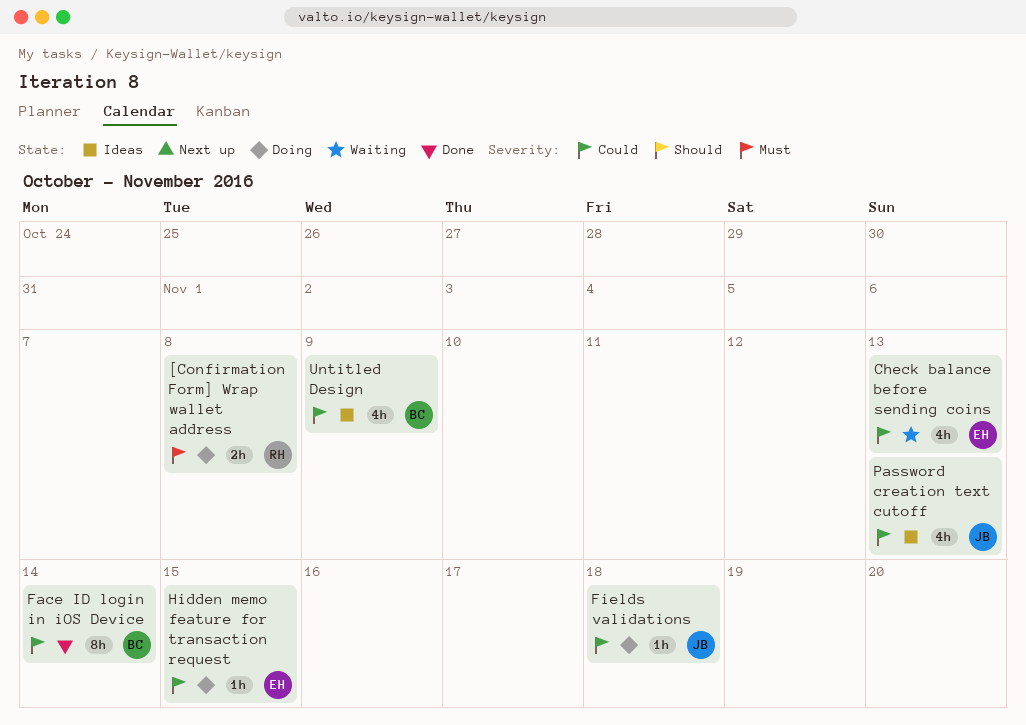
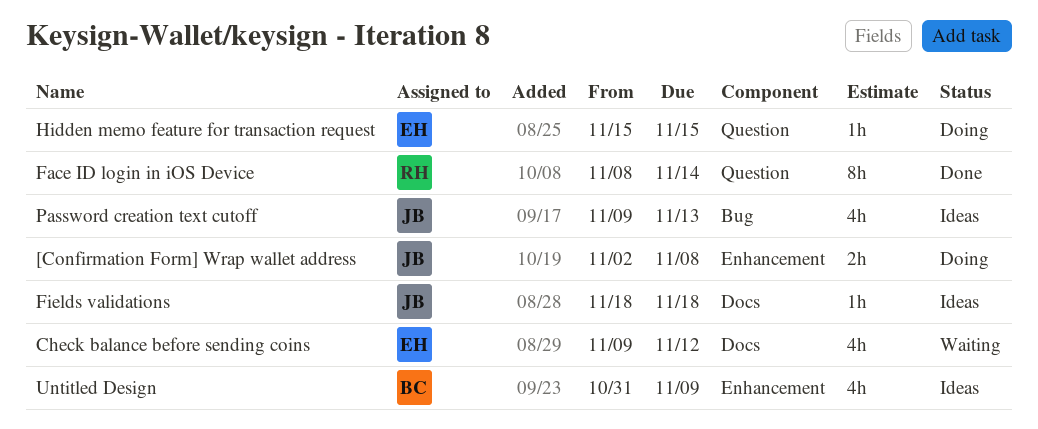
[Confirmation Form] Wrap wallet address, owner: RH -> JB
Check balance before sending coins, due: Nov 13 -> Nov 12
Face ID login in iOS Device, owner: BC -> RH
Fields validations, status: Doing -> Ideas

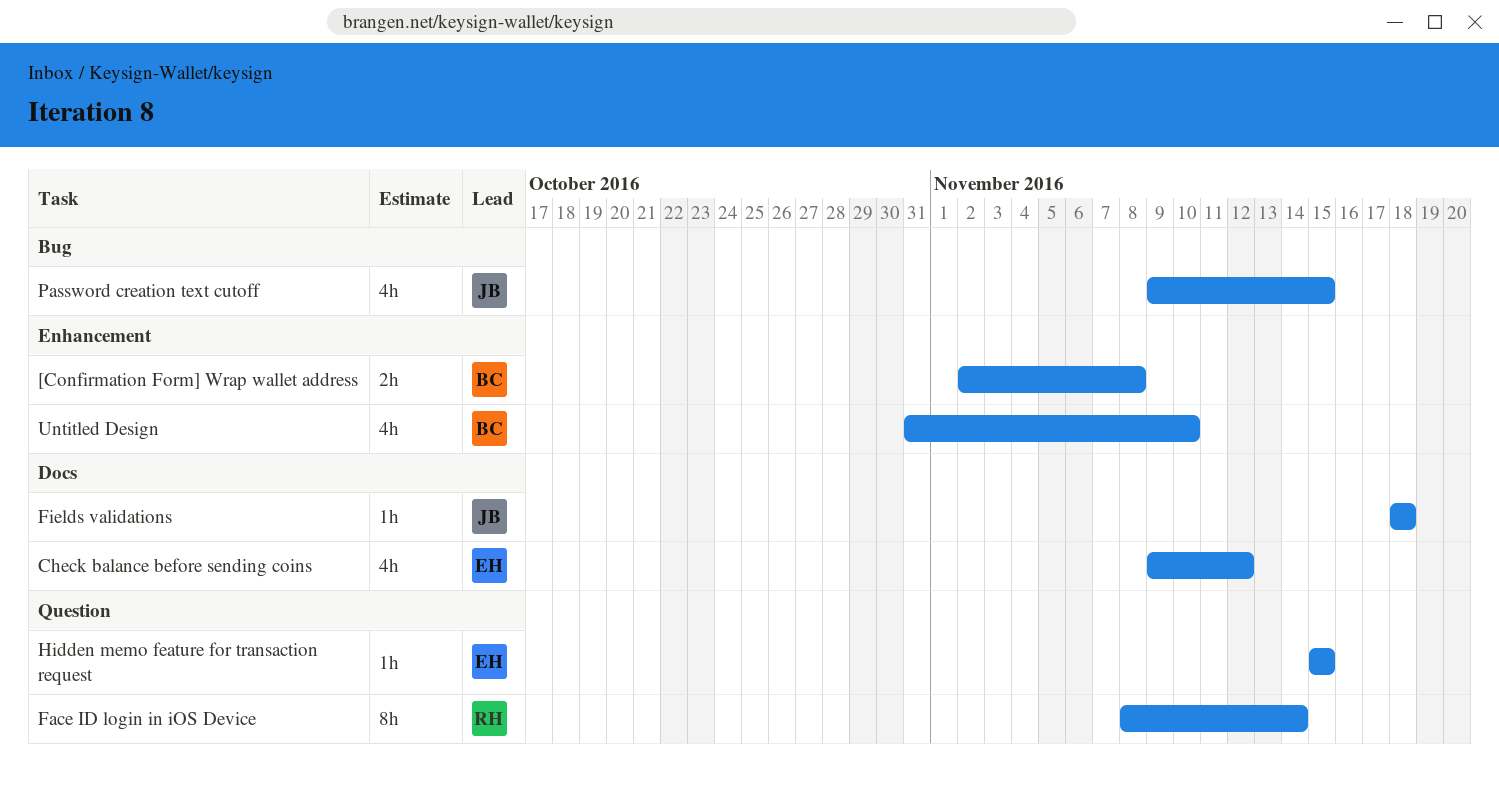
[Confirmation Form] Wrap wallet address, owner: JB -> BC
Password creation text cutoff, due: Nov 13 -> Nov 15
Untitled Design, due: Nov 9 -> Nov 10

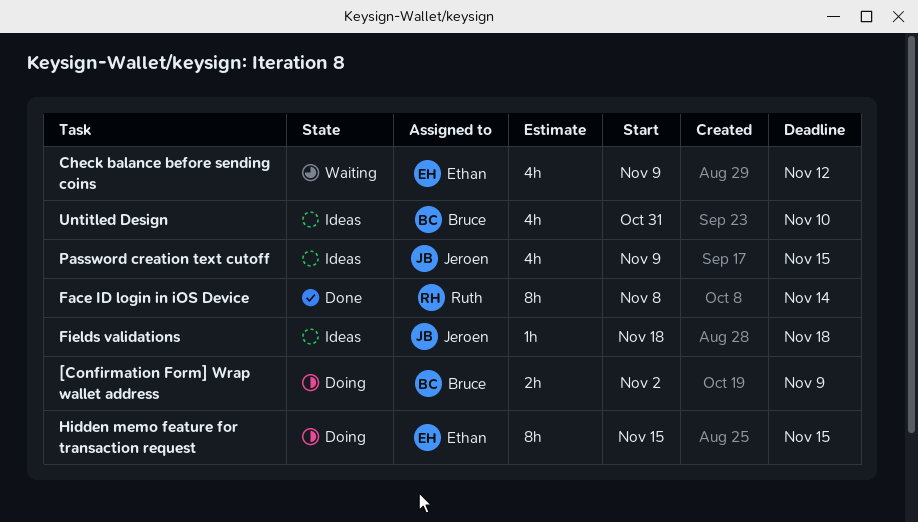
[Confirmation Form] Wrap wallet address, due: Nov 8 -> Nov 9
Hidden memo feature for transaction request, estimate: 1h -> 8h

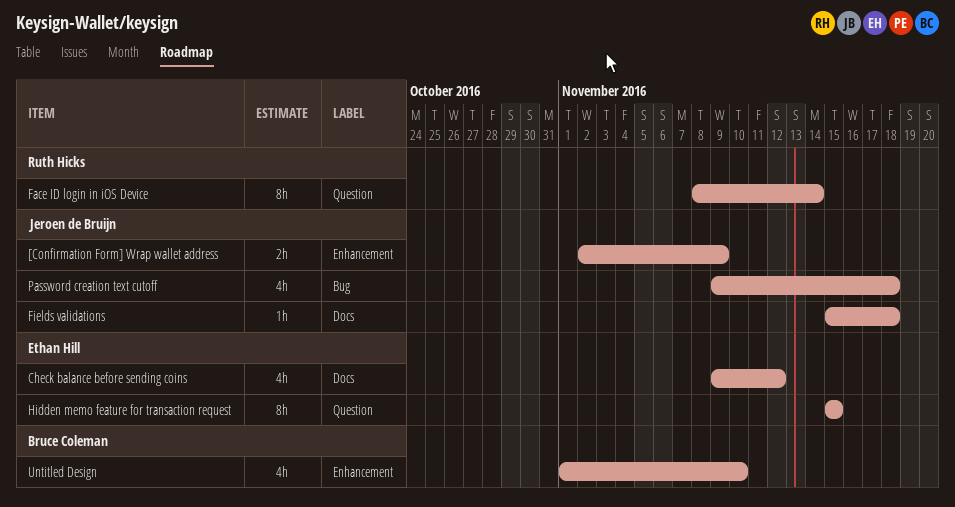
[Confirmation Form] Wrap wallet address, owner: Bruce Coleman -> Jeroen de Bruijn
Fields validations, start: Nov 18 -> Nov 15
Password creation text cutoff, due: Nov 15 -> Nov 18
Untitled Design, start: Oct 31 -> Nov 1

